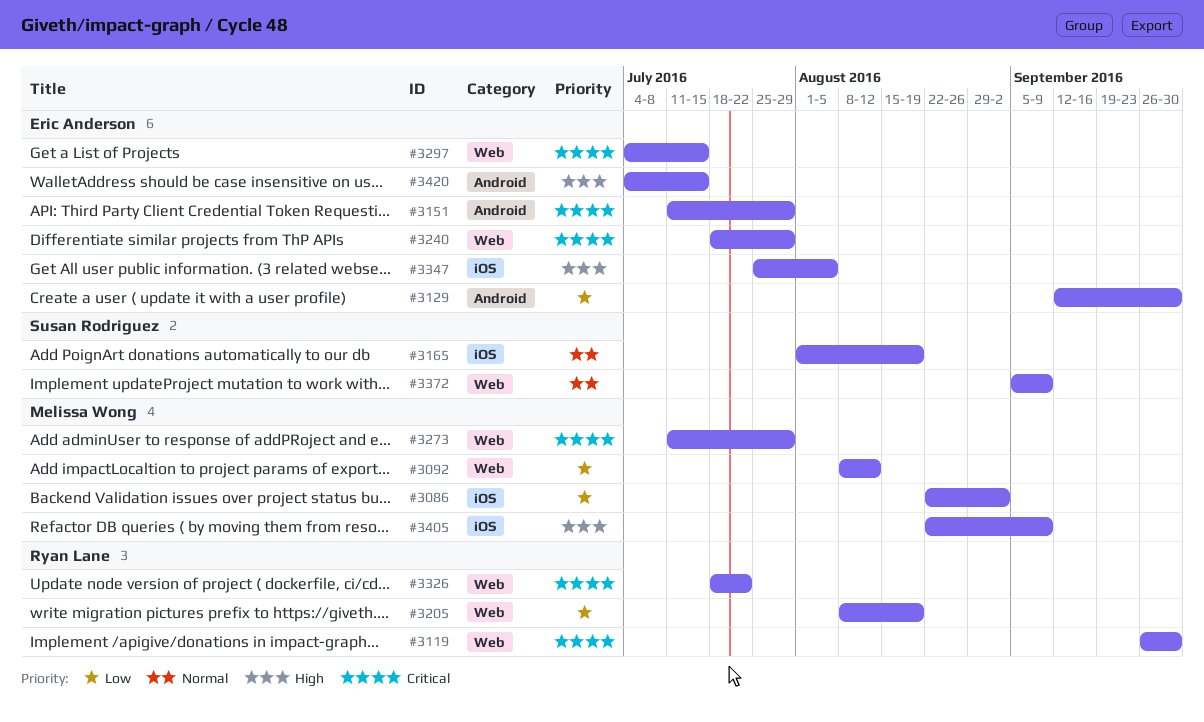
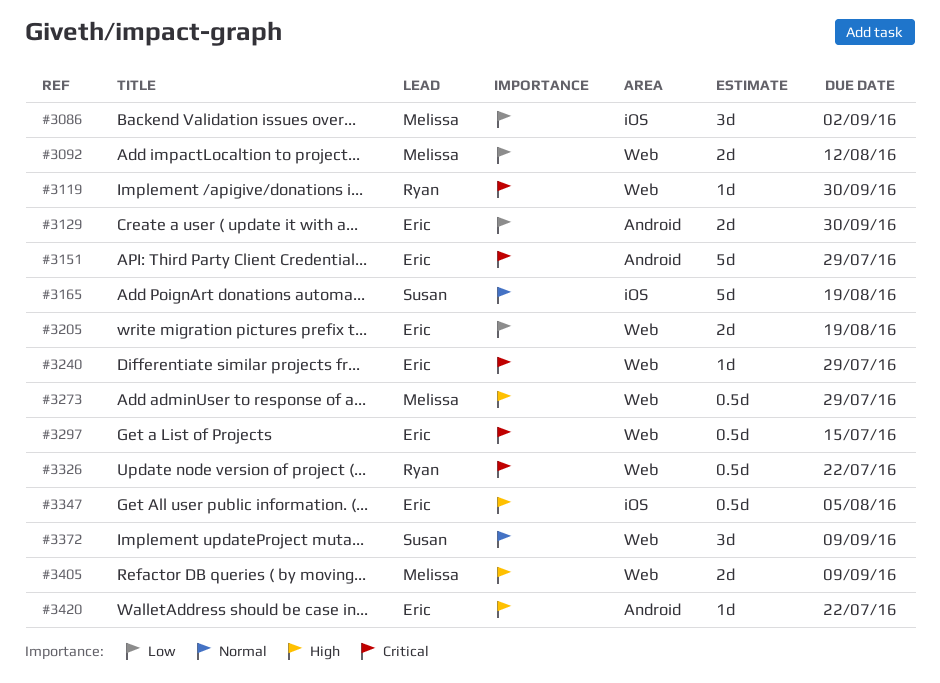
#3205, owner: Ryan Lane -> Eric Anderson
#3273, priority: Critical -> High
#3405, label: iOS -> Web
#3420, due: Jul 15 -> Jul 22

